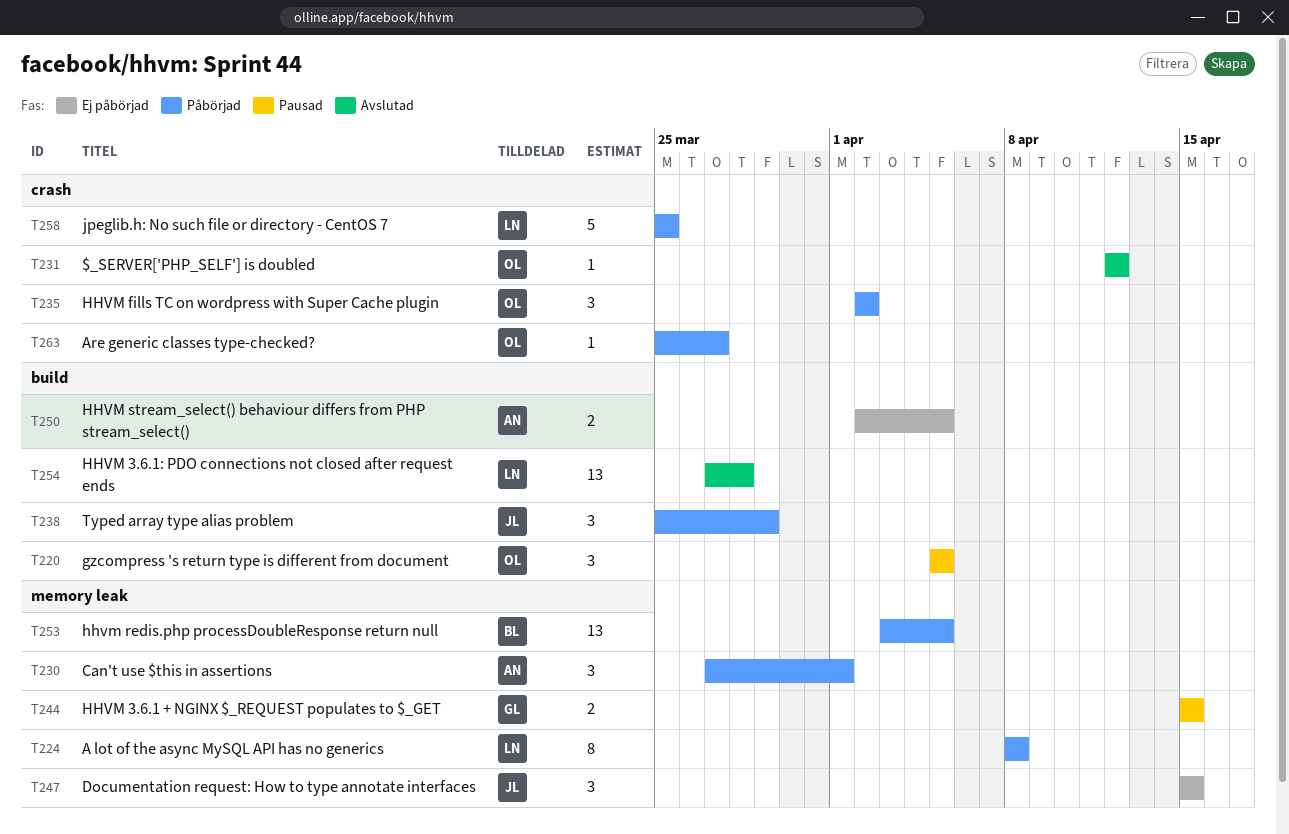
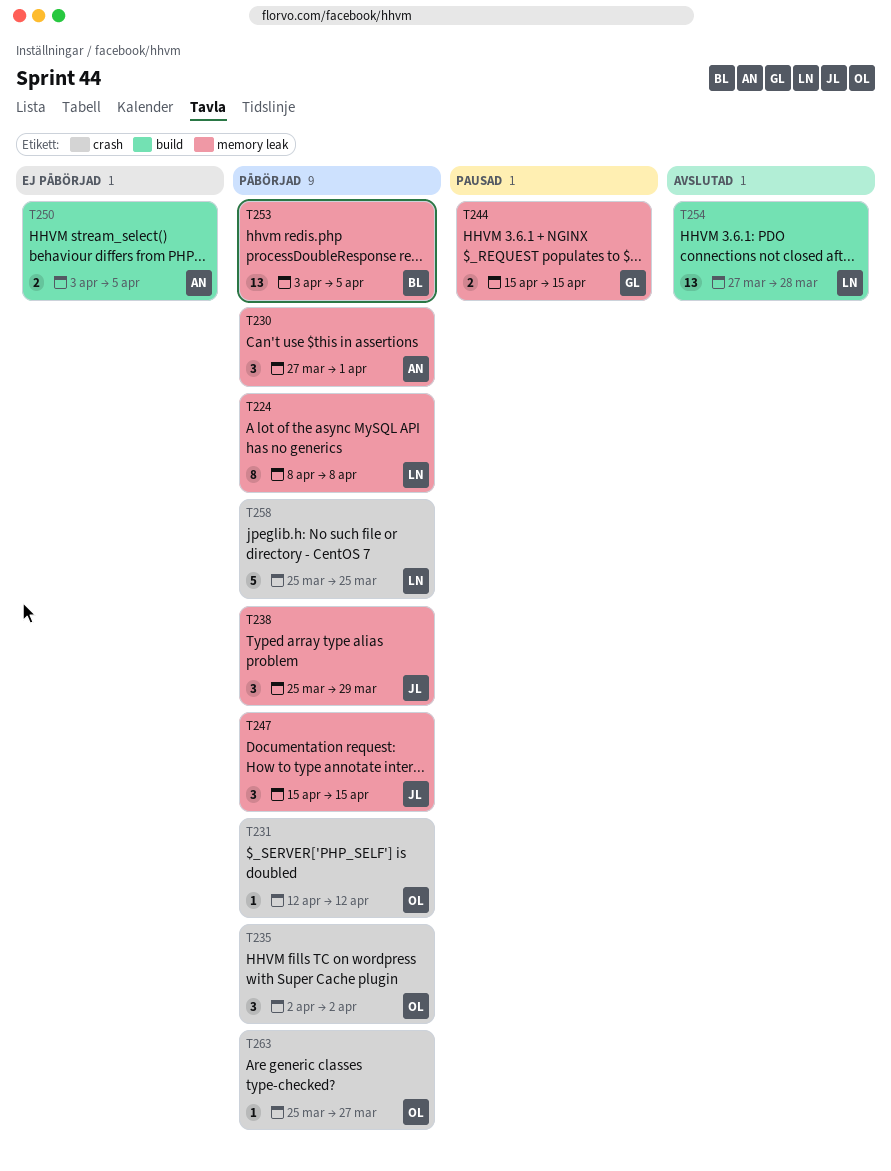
T220: present -> none
T231, status: Avslutad -> Påbörjad
T238, label: build -> memory leak
T247, status: Ej påbörjad -> Påbörjad
T250, start: Apr 2 -> Apr 3

